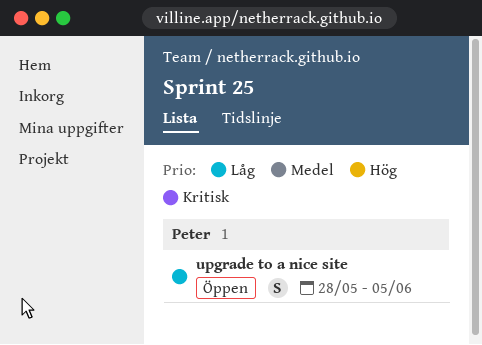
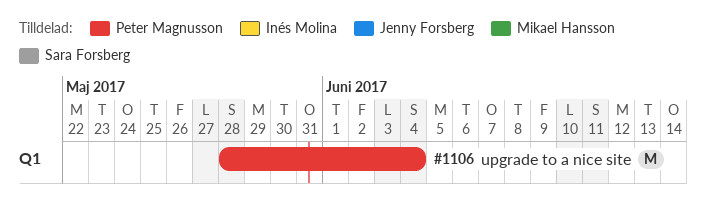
upgrade to a nice site, estimate: S -> M
upgrade to a nice site, due: Jun 5 -> Jun 4

